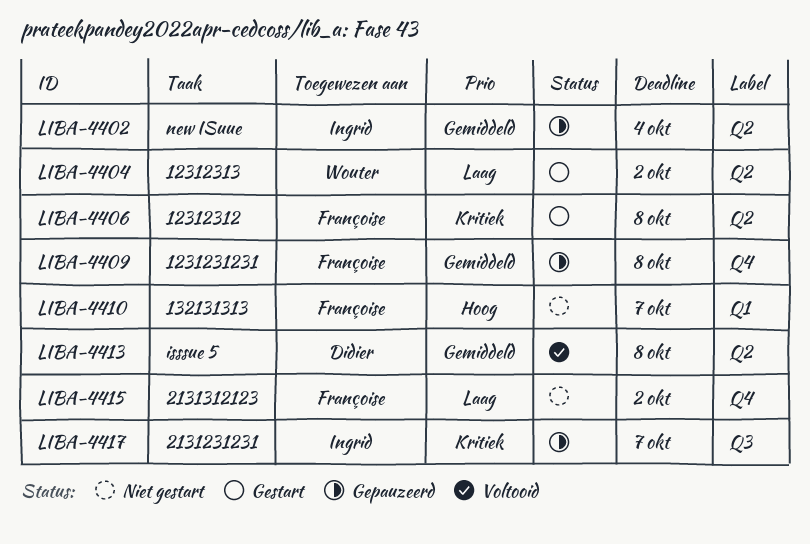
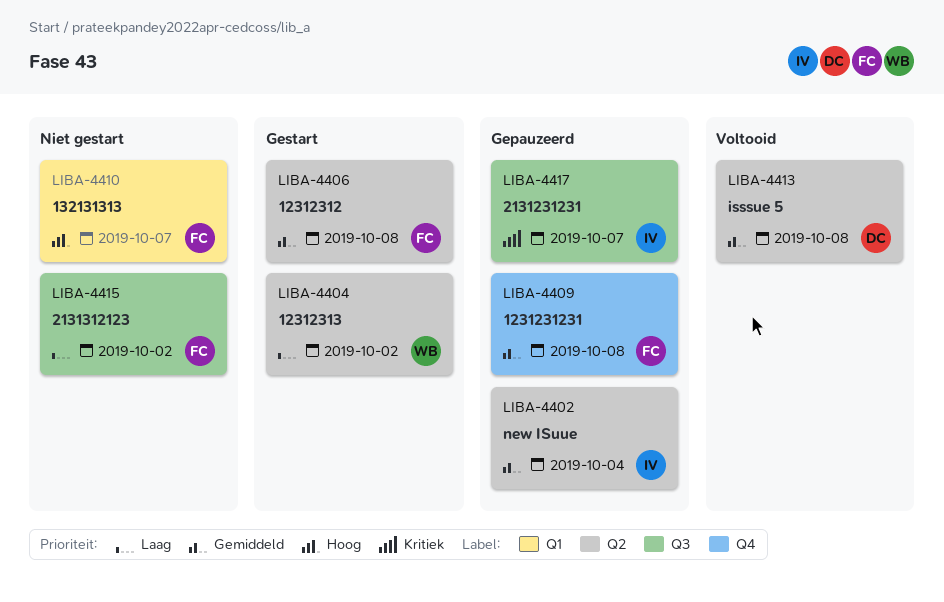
LIBA-4406, priority: Kritiek -> Gemiddeld
LIBA-4415, label: Q4 -> Q3

